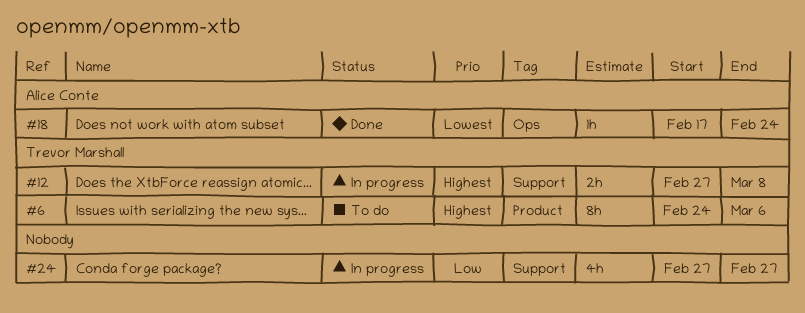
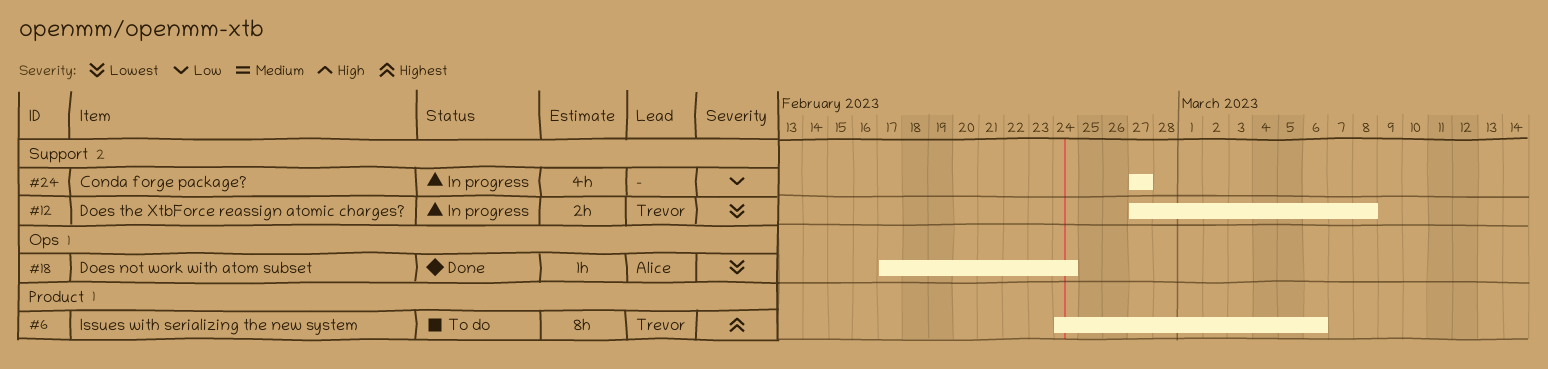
#12, priority: Highest -> Lowest

